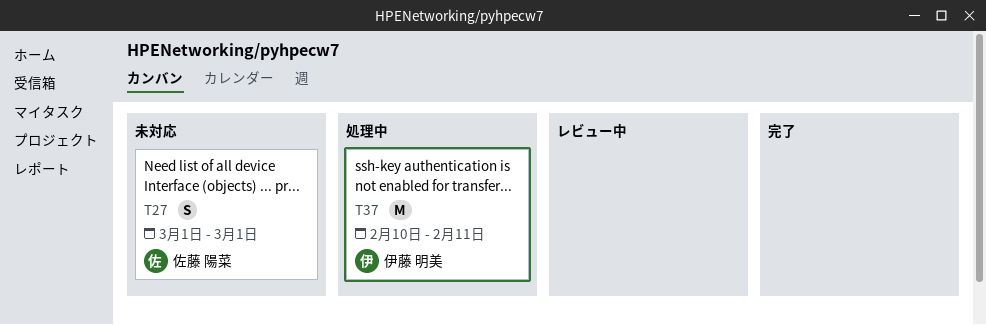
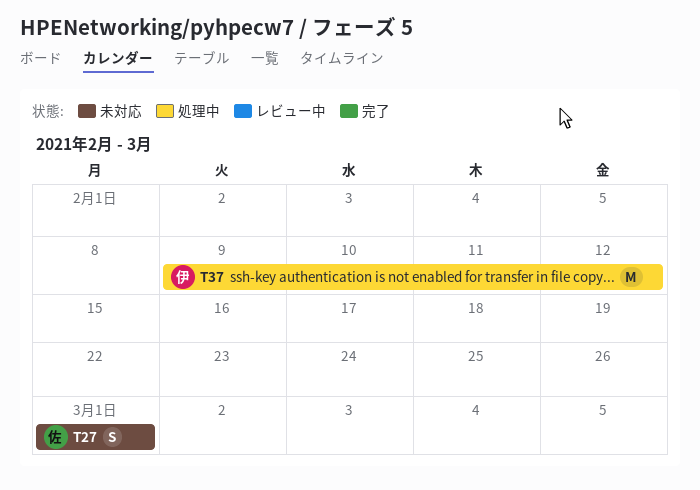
T37, start: Feb 10 -> Feb 9
T37, due: Feb 11 -> Feb 12

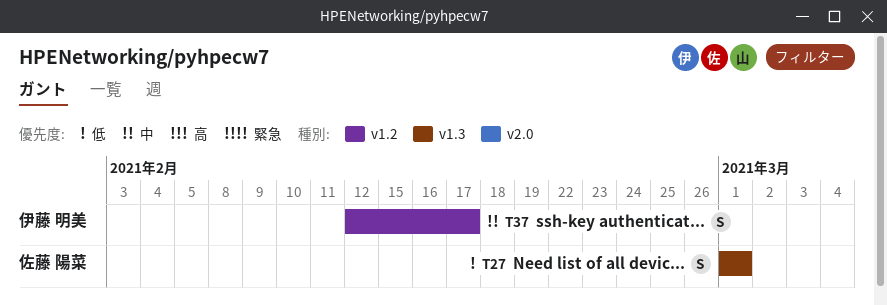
T37, estimate: M -> S
T37, start: Feb 9 -> Feb 12
T37, due: Feb 12 -> Feb 17

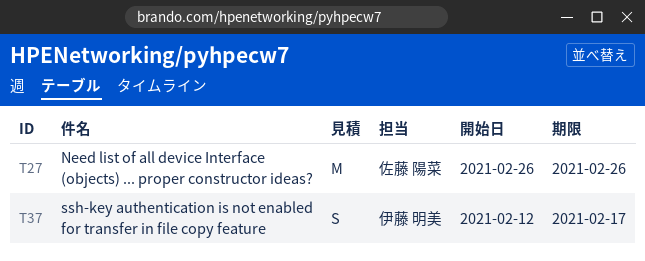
T27, estimate: S -> M
T27, start: Mar 1 -> Feb 26
T27, due: Mar 1 -> Feb 26

